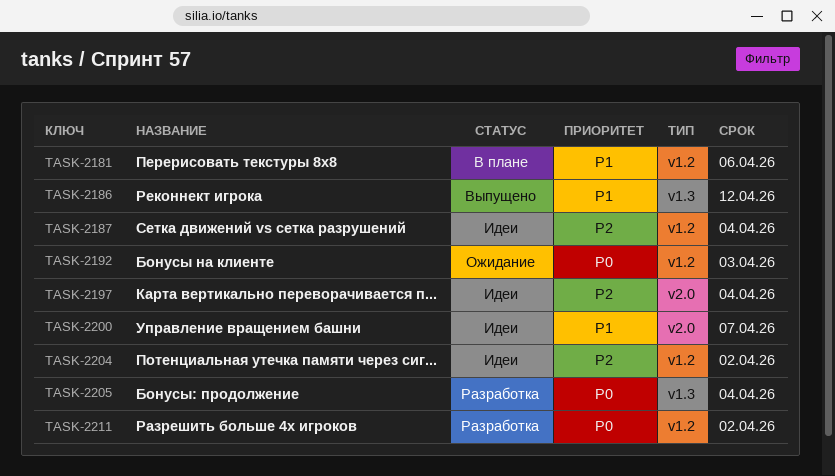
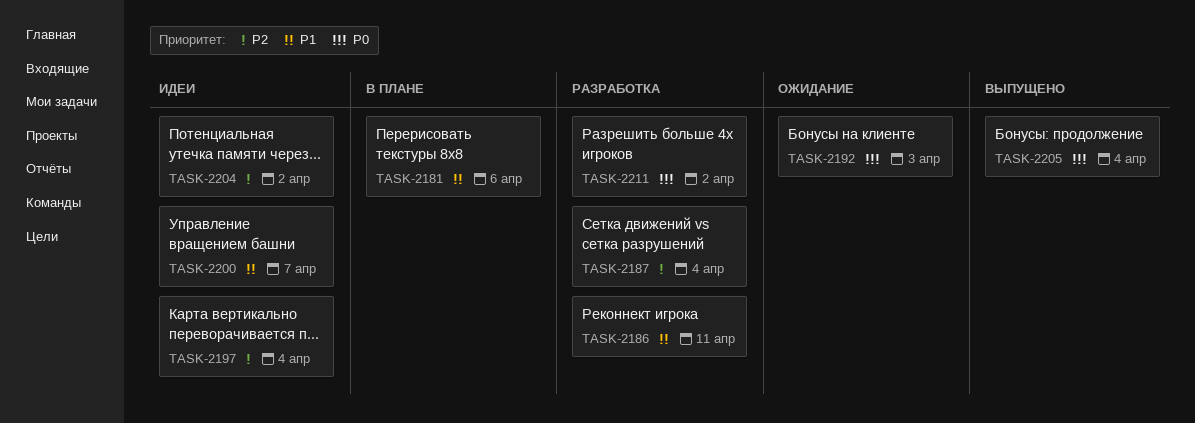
TASK-2186, status: Выпущено -> Разработка
TASK-2186, due: Apr 12 -> Apr 11
TASK-2187, status: Идеи -> Разработка
TASK-2205, status: Разработка -> Выпущено

